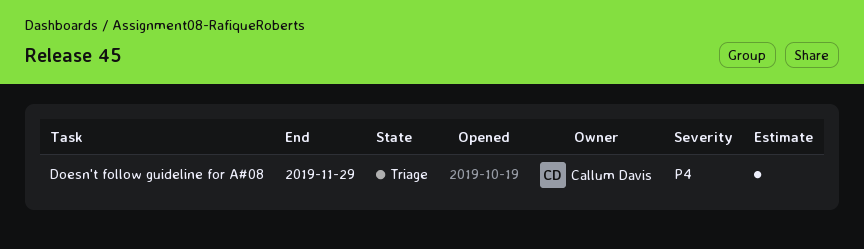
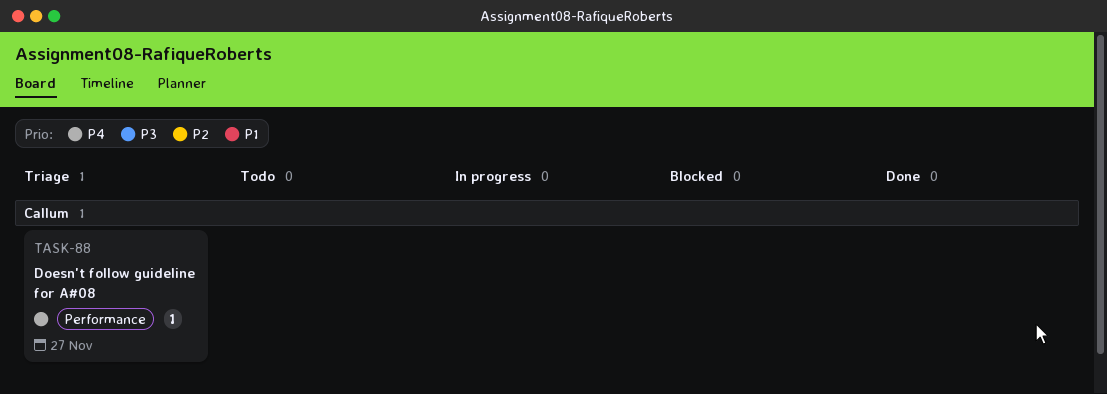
Doesn't follow guideline for A#08, due: Nov 29 -> Nov 27

